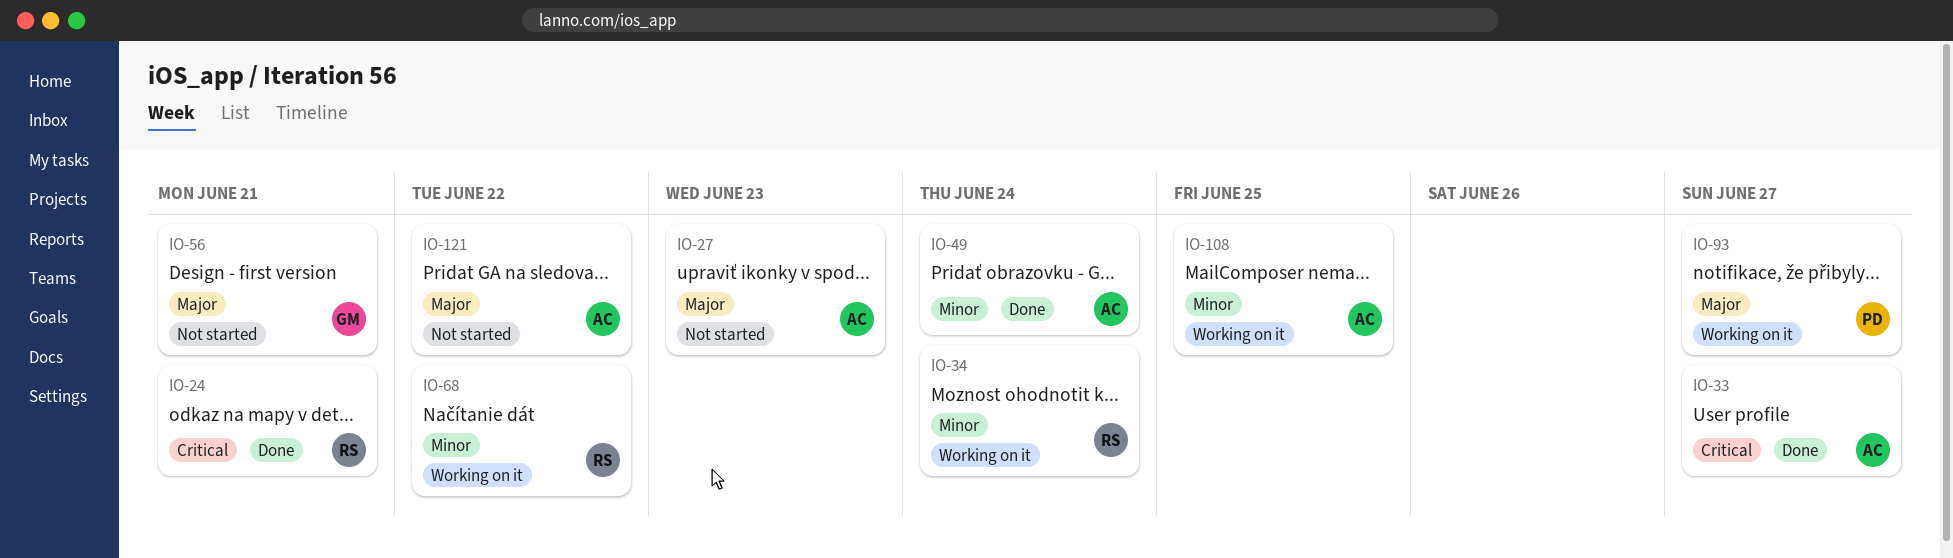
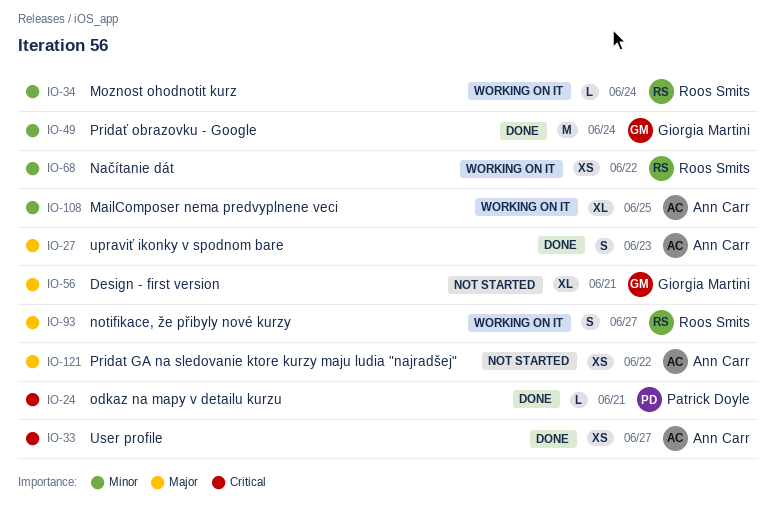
IO-24, owner: Roos Smits -> Patrick Doyle
IO-27, status: Not started -> Done
IO-49, owner: Ann Carr -> Giorgia Martini
IO-93, owner: Patrick Doyle -> Roos Smits

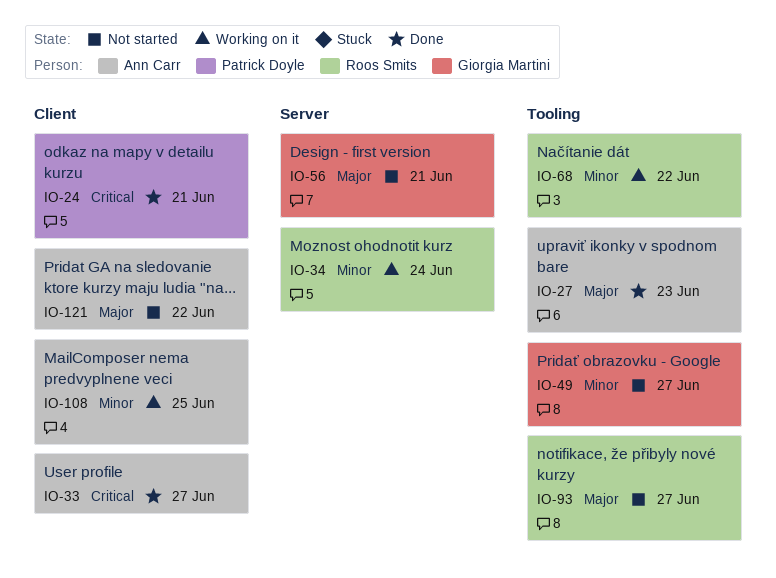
IO-49, status: Done -> Not started
IO-49, due: Jun 24 -> Jun 27
IO-93, status: Working on it -> Not started

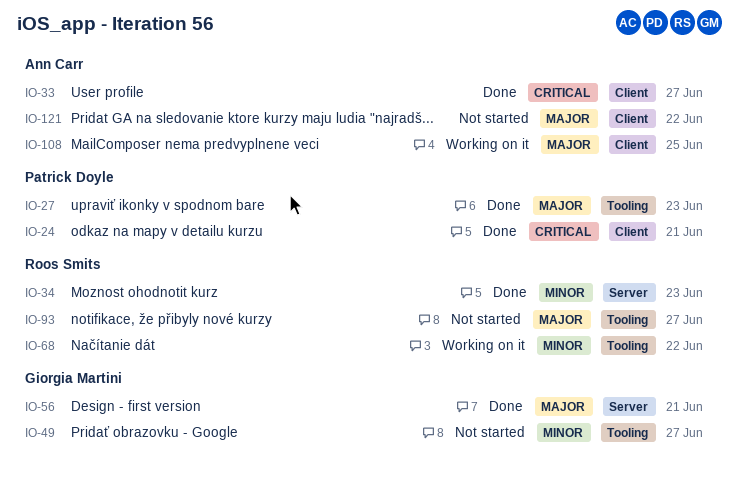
IO-27, owner: Ann Carr -> Patrick Doyle
IO-34, status: Working on it -> Done
IO-34, due: Jun 24 -> Jun 23
IO-56, status: Not started -> Done
IO-108, priority: Minor -> Major

